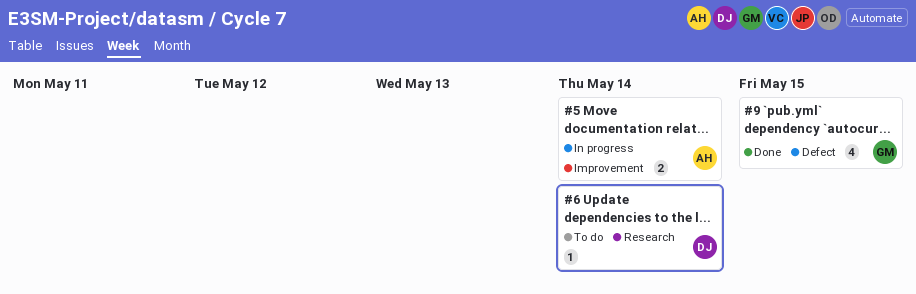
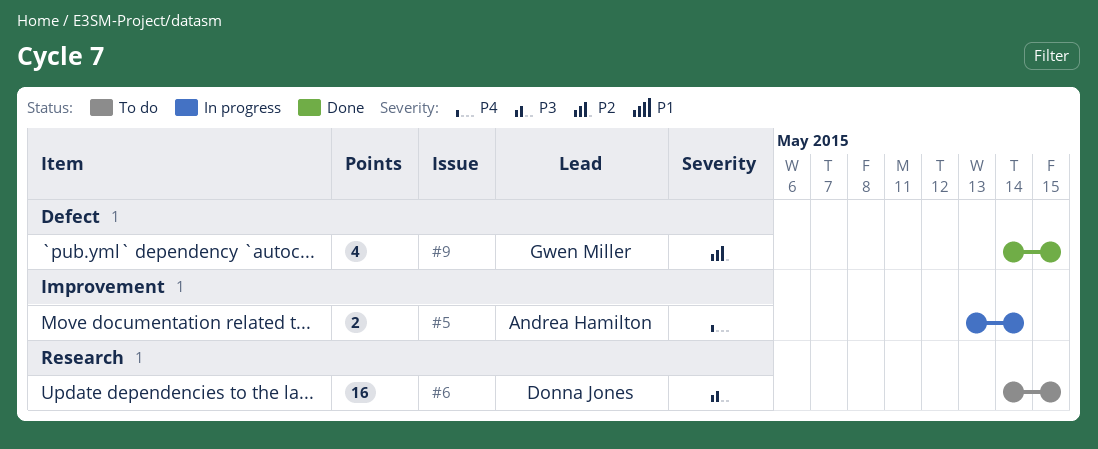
#6, estimate: 1 -> 16
#6, due: May 14 -> May 15

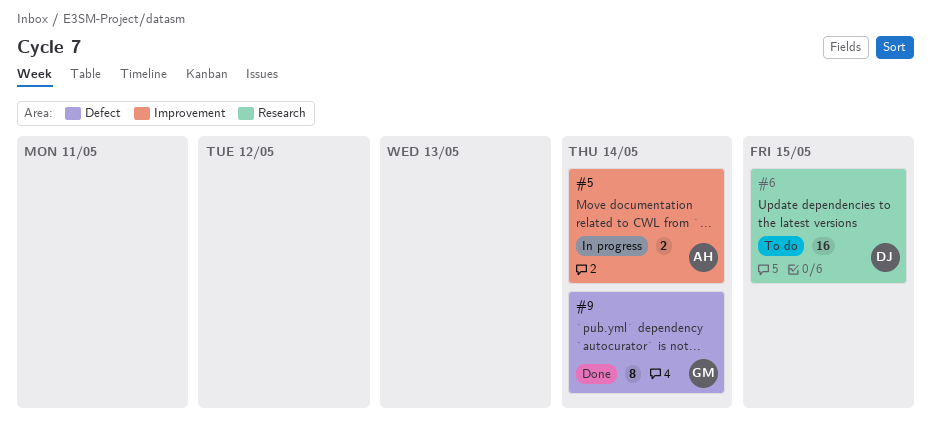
#9, estimate: 4 -> 8
#9, due: May 15 -> May 14

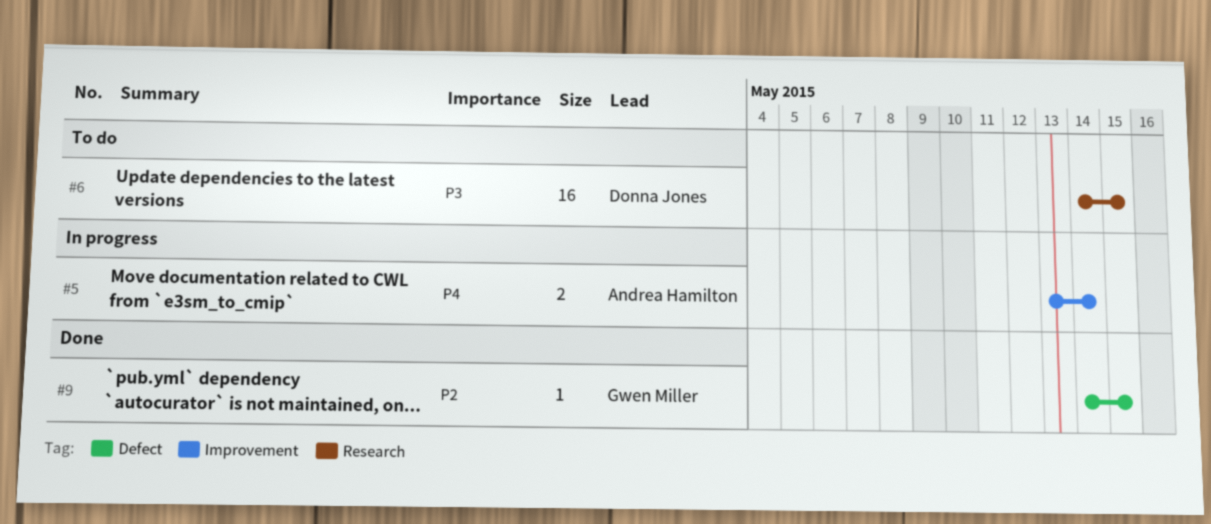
#9, estimate: 8 -> 1
#9, due: May 14 -> May 15

